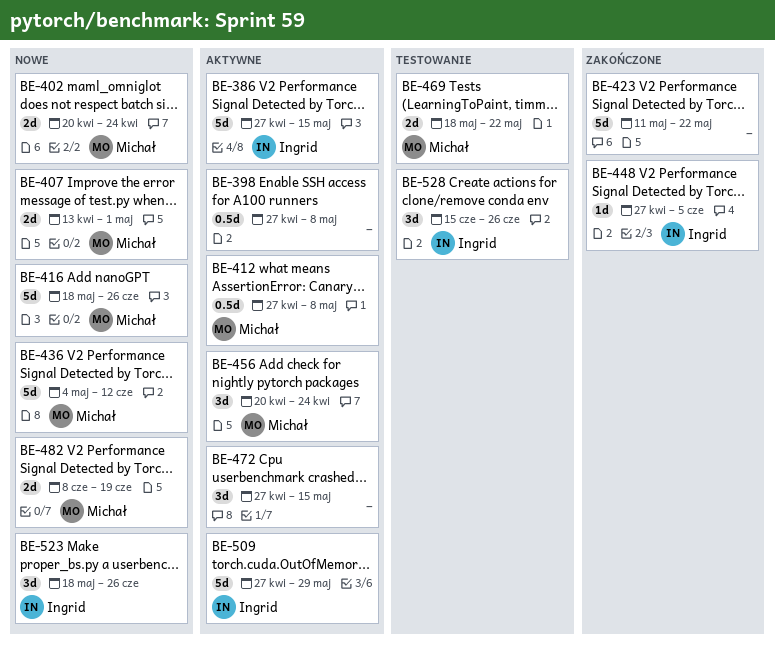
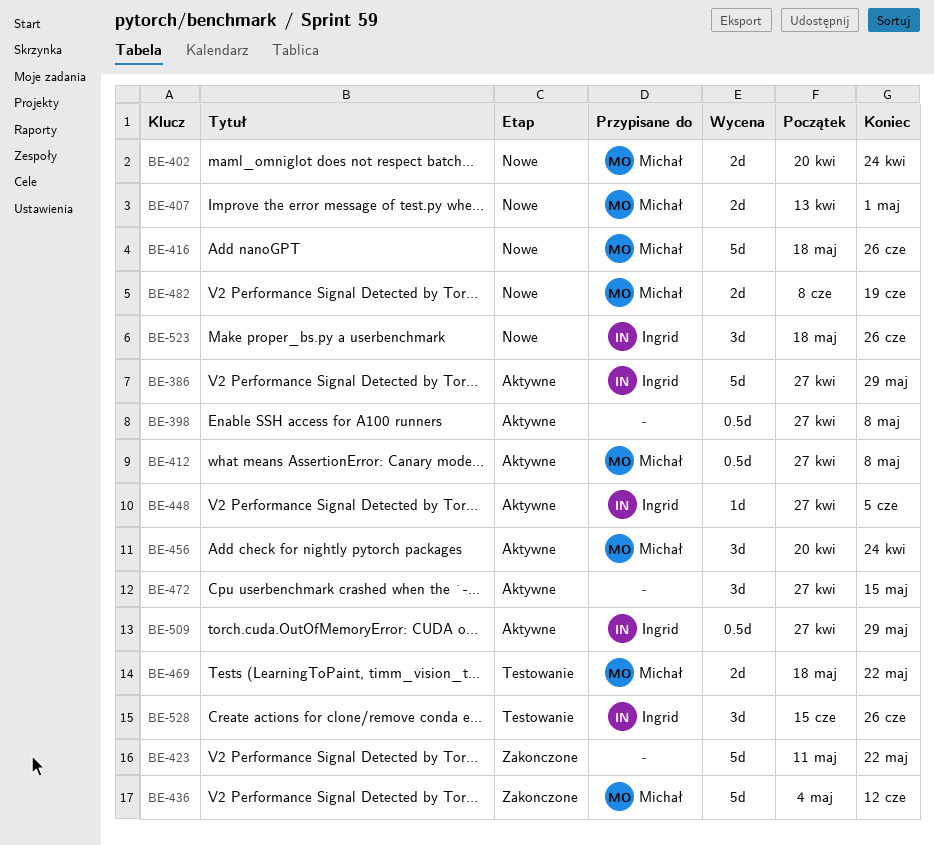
BE-386, due: May 15 -> May 29
BE-436, status: Nowe -> Zakończone
BE-448, status: Zakończone -> Aktywne
BE-509, estimate: 5d -> 0.5d

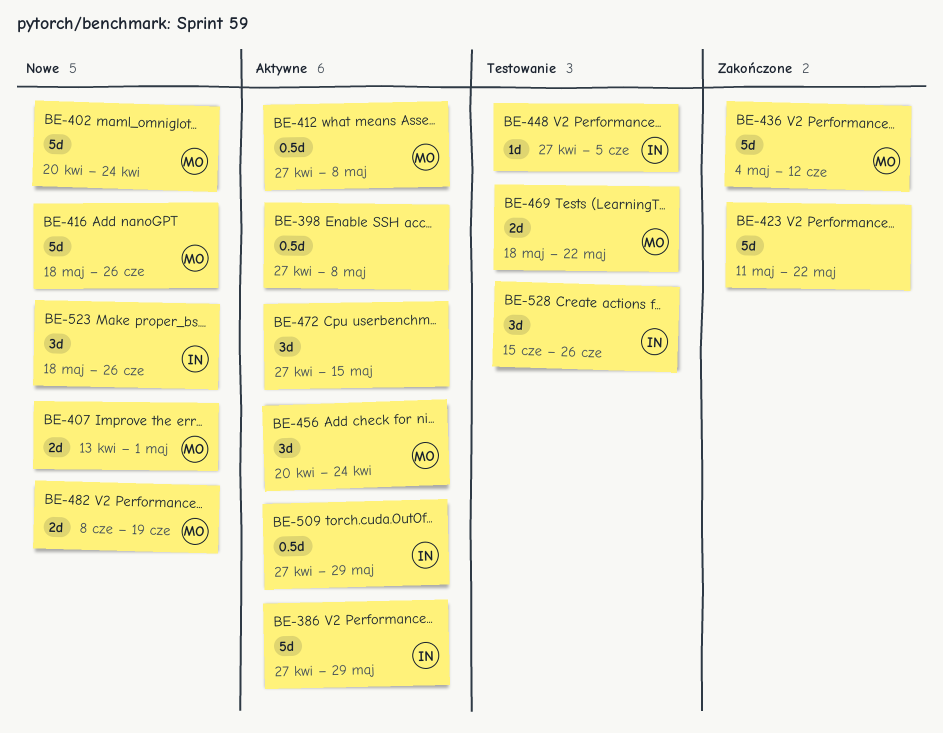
BE-402, estimate: 2d -> 5d
BE-448, status: Aktywne -> Testowanie

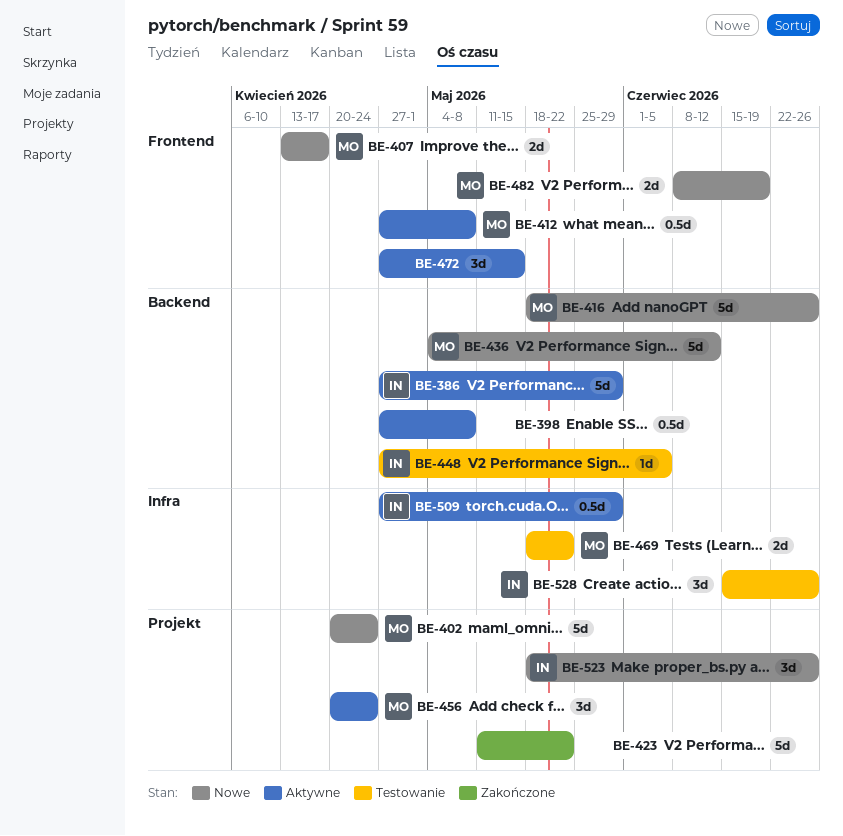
BE-407, due: May 1 -> Apr 17
BE-436, status: Zakończone -> Nowe

